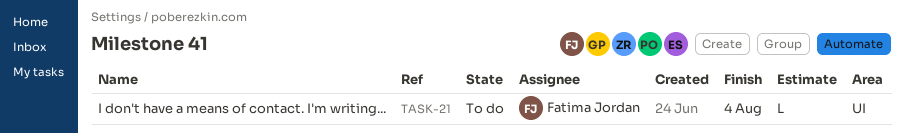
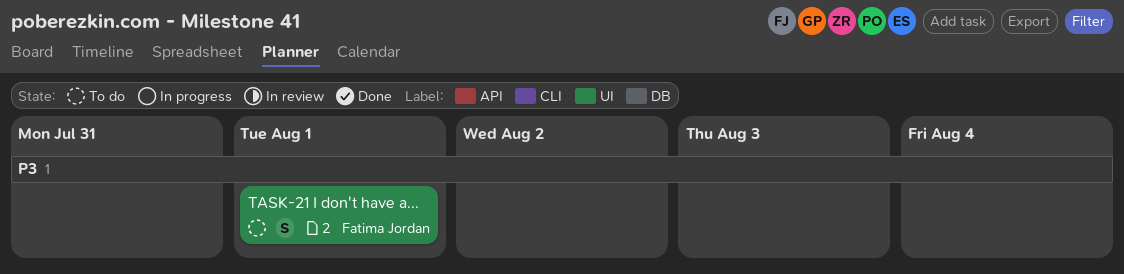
TASK-21, estimate: L -> S
TASK-21, due: Aug 4 -> Aug 1

